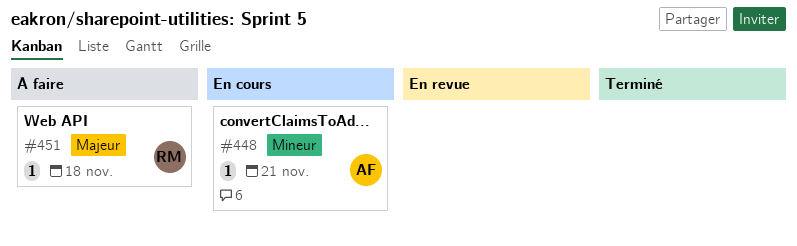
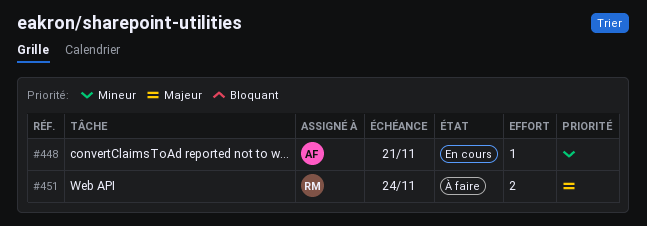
#451, estimate: 1 -> 2
#451, due: Nov 18 -> Nov 24

